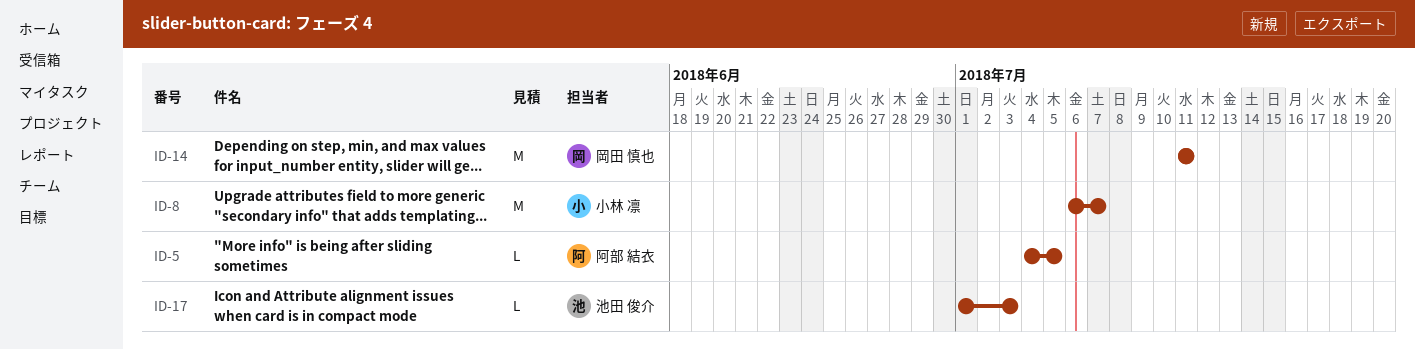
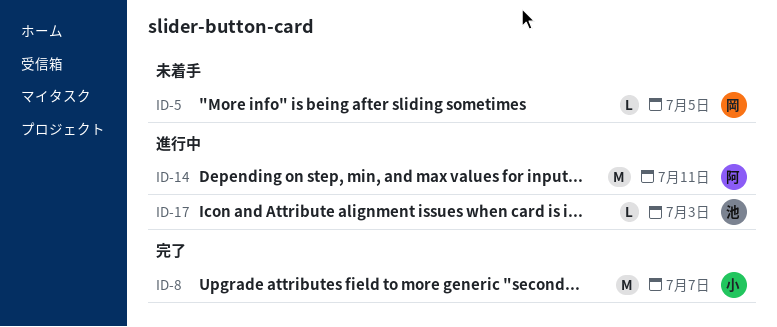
ID-5, owner: 阿部 結衣 -> 岡田 慎也
ID-14, owner: 岡田 慎也 -> 阿部 結衣

